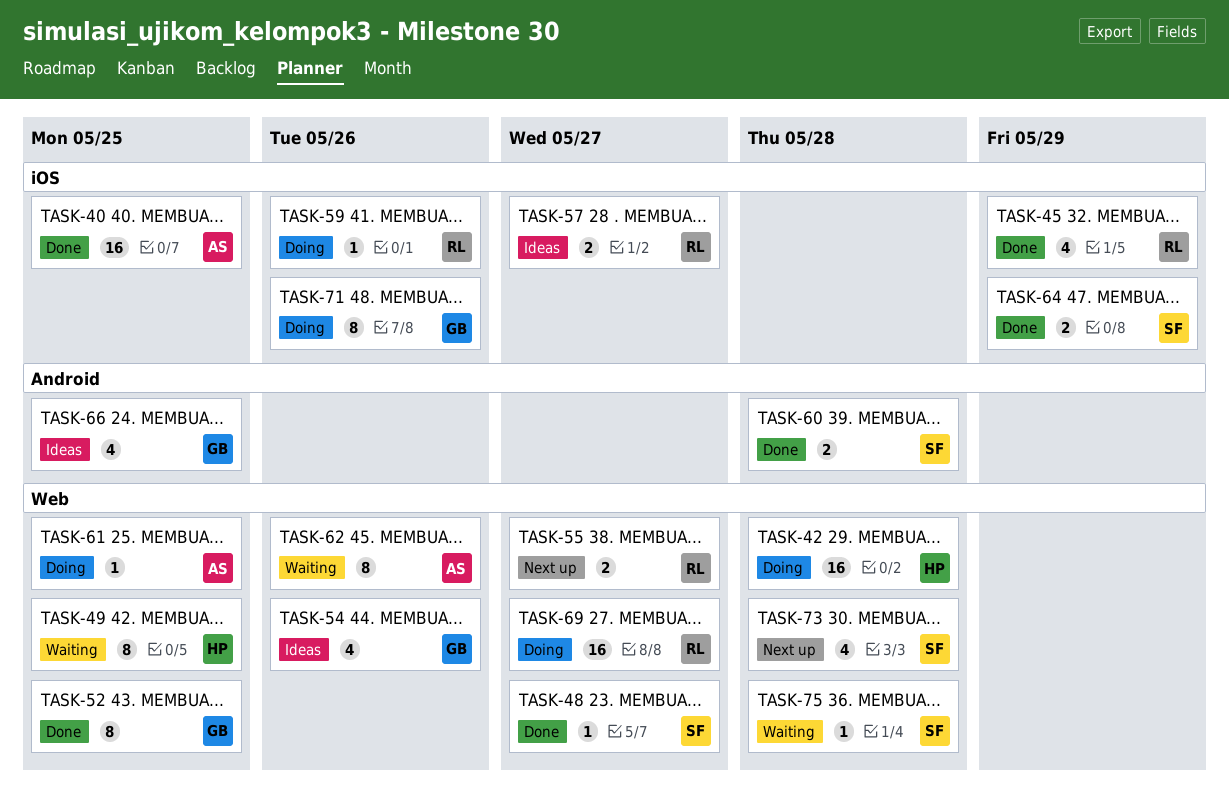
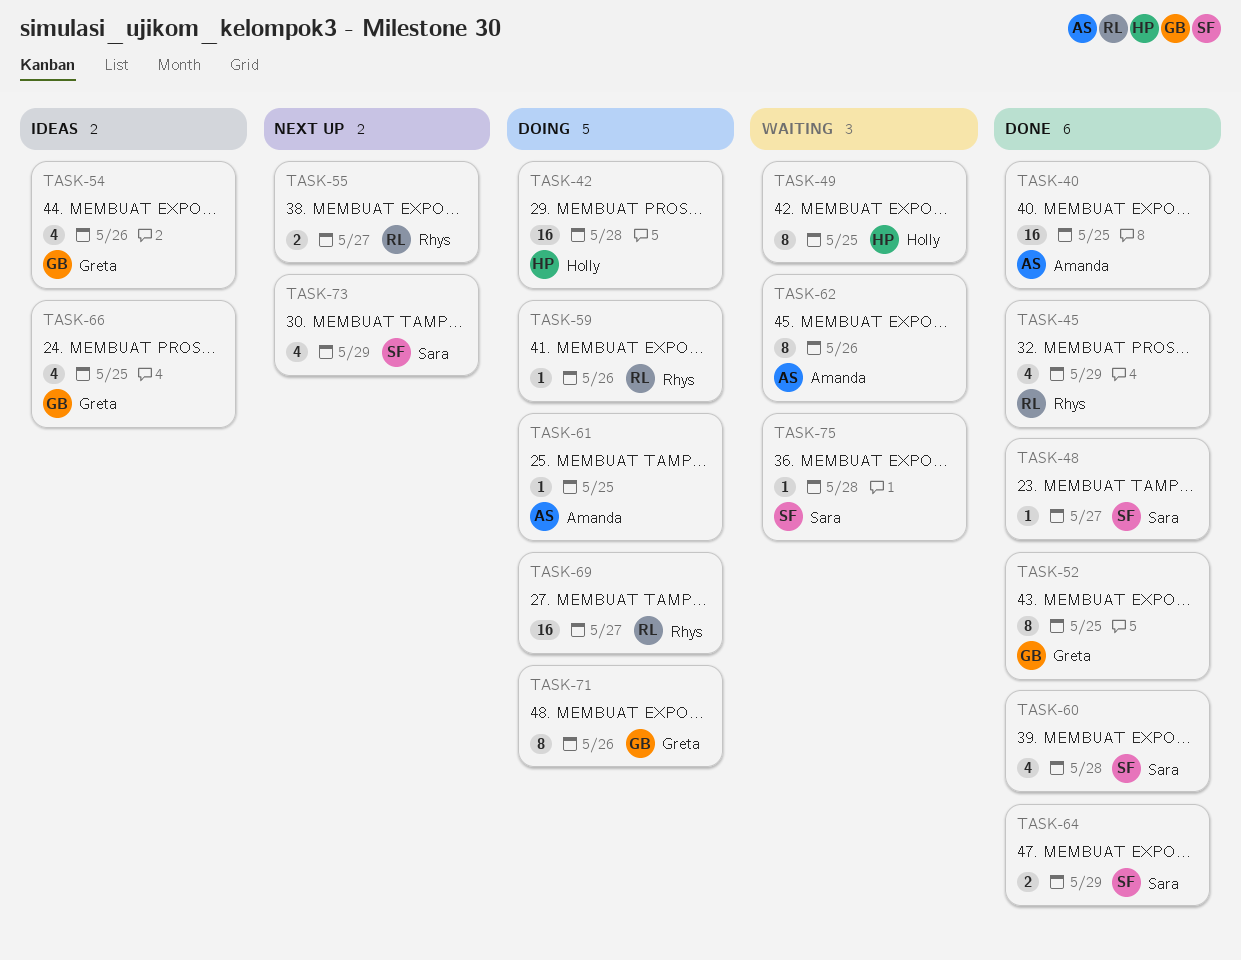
TASK-57: present -> none
TASK-60, estimate: 2 -> 4
TASK-73, due: May 28 -> May 29

